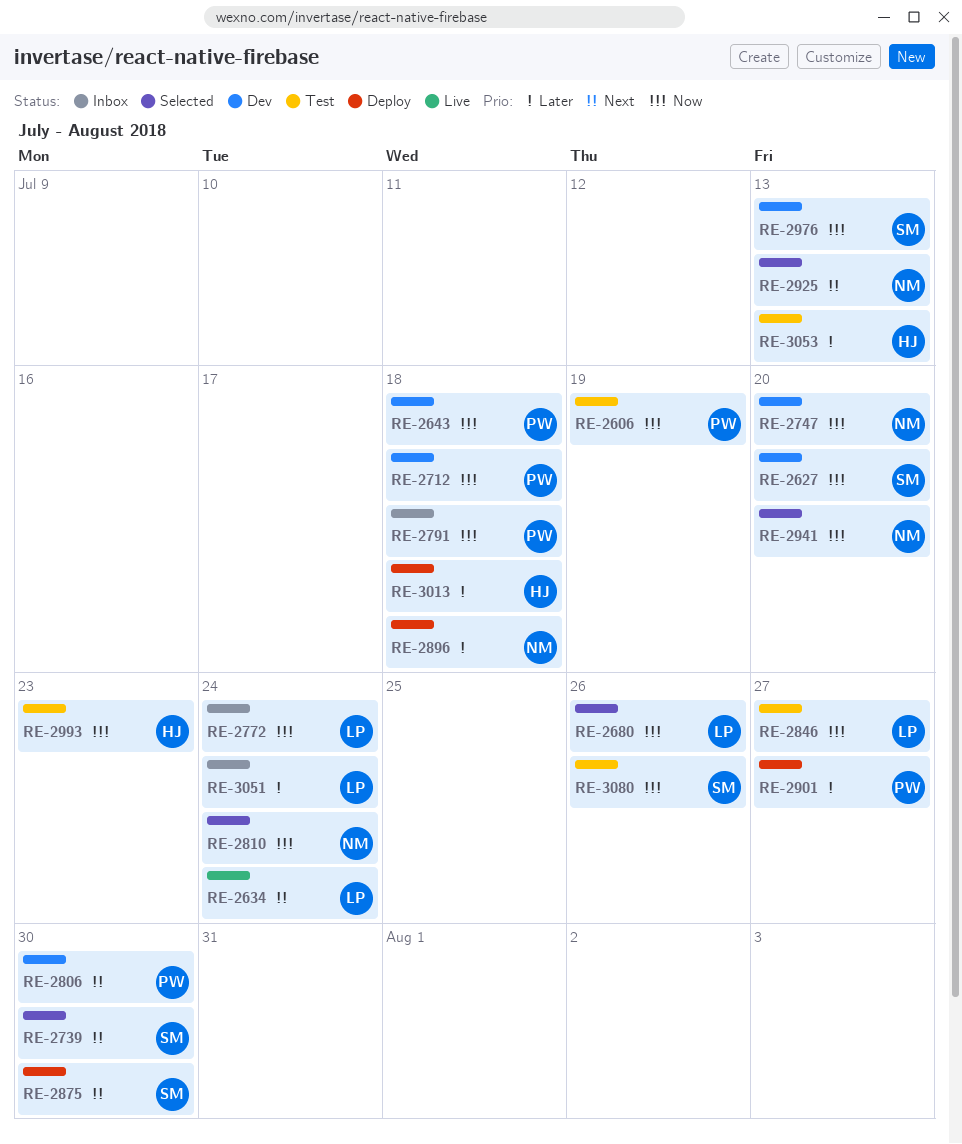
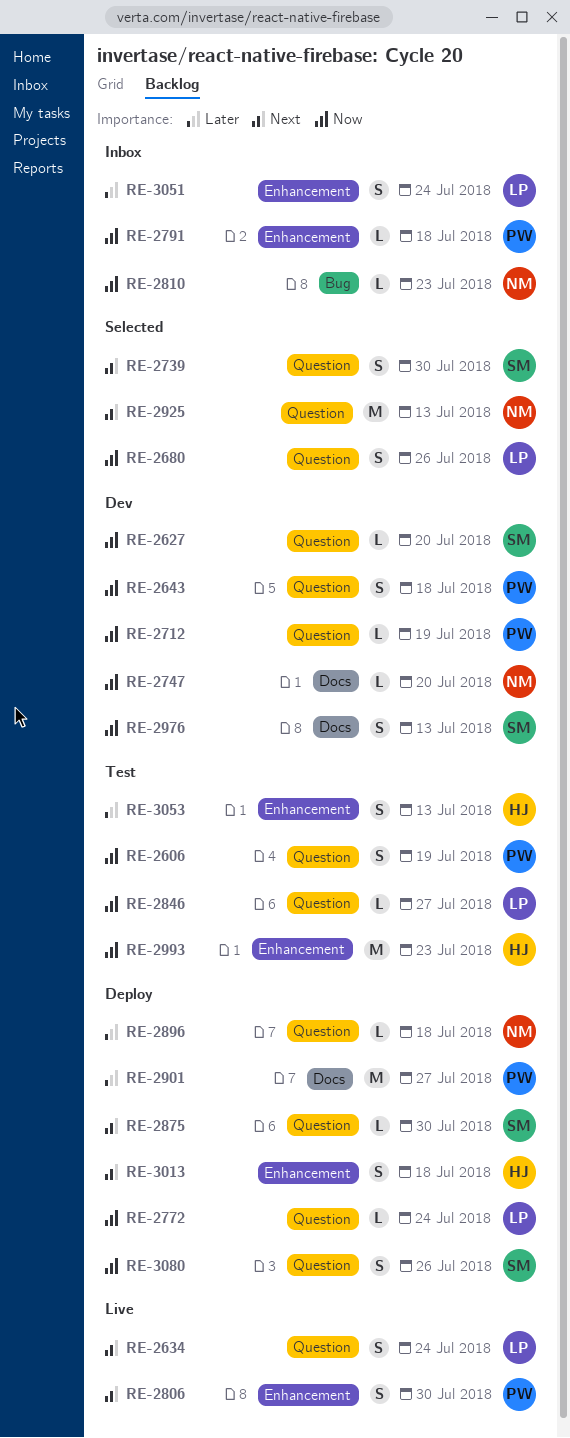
RE-2712, due: Jul 18 -> Jul 19
RE-2772, status: Inbox -> Deploy
RE-2806, status: Dev -> Live
RE-2810, status: Selected -> Inbox
RE-2810, due: Jul 24 -> Jul 23
RE-2941: present -> none
RE-3013, priority: Later -> Next
RE-3080, status: Test -> Deploy

